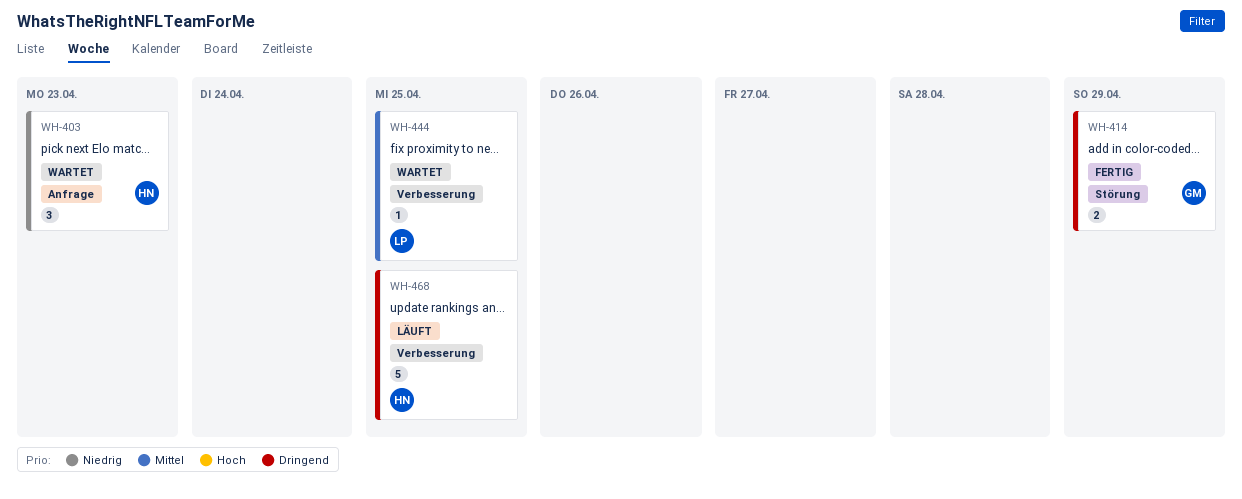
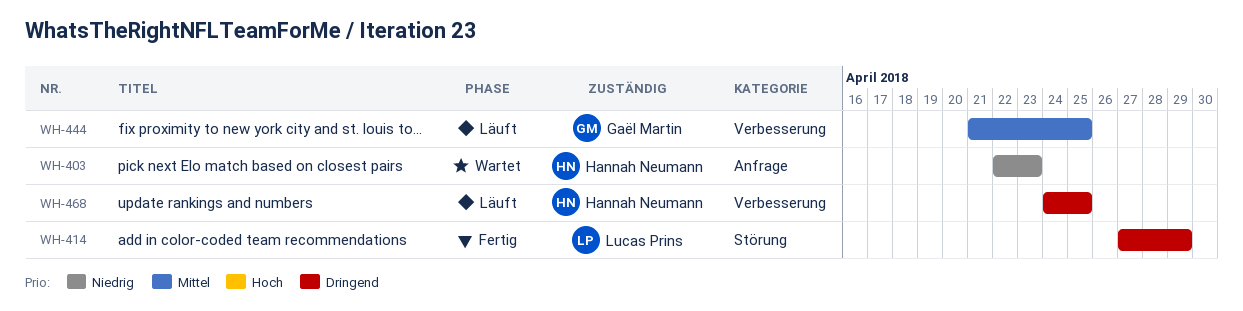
WH-414, owner: Gaël Martin -> Lucas Prins
WH-444, status: Wartet -> Läuft
WH-444, owner: Lucas Prins -> Gaël Martin

